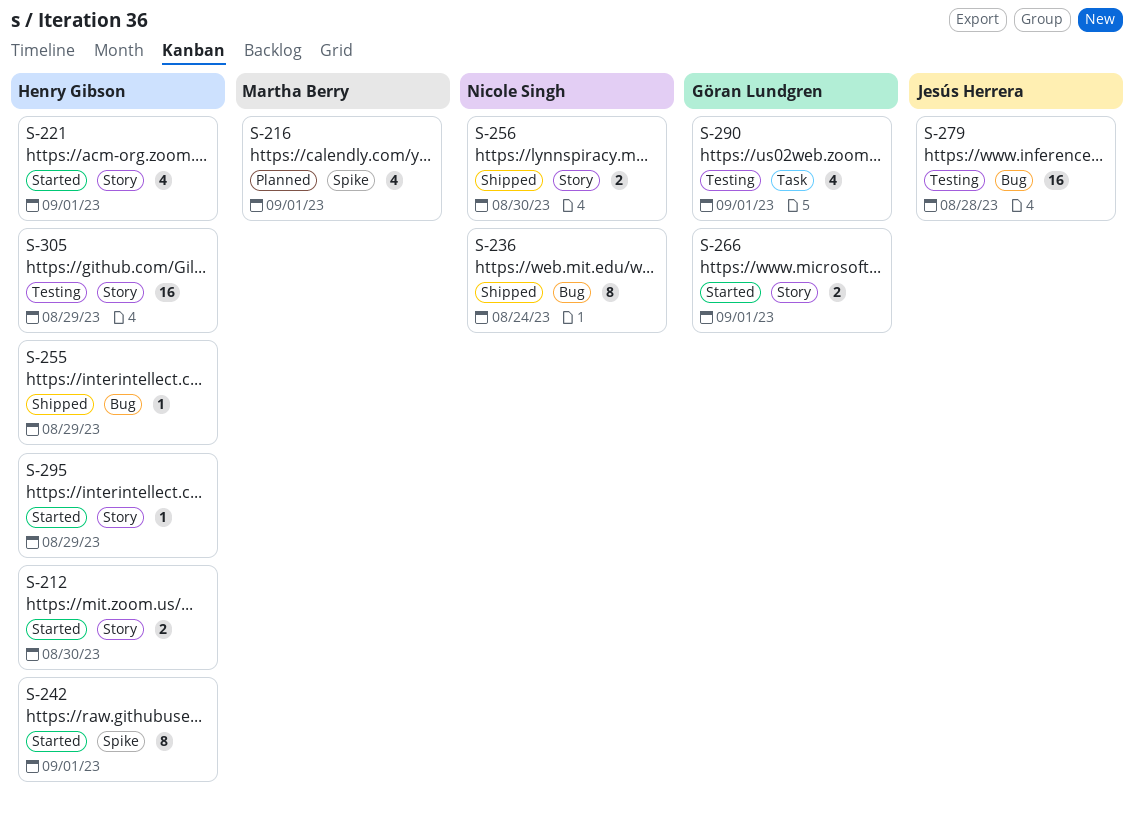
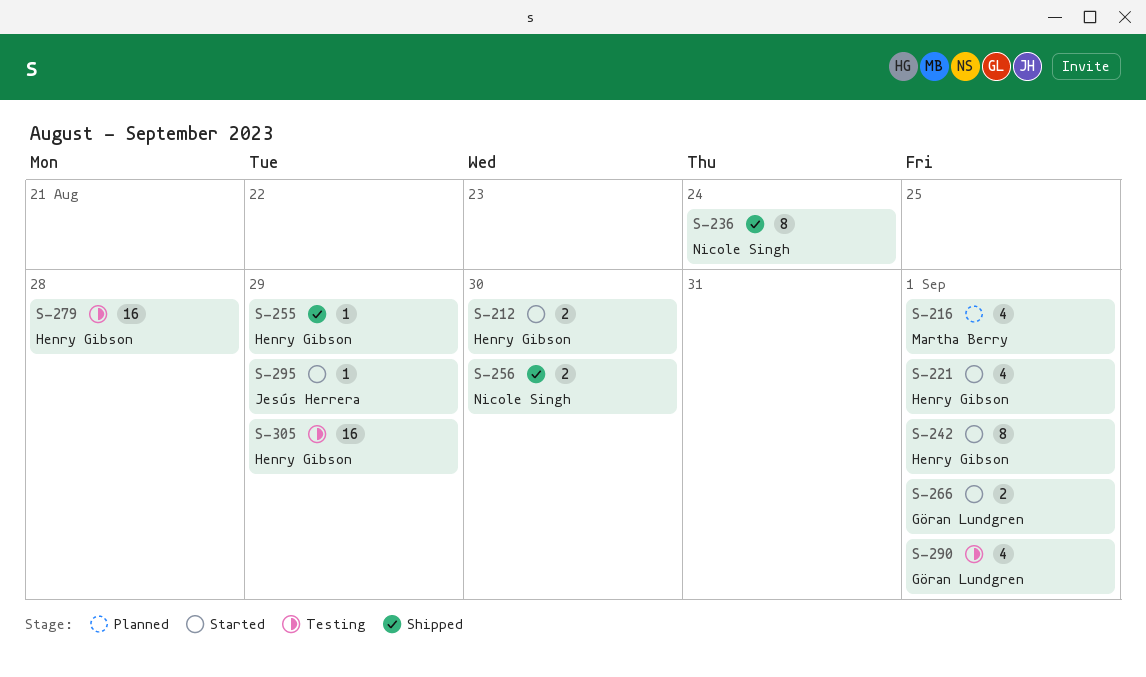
S-279, owner: Jesús Herrera -> Henry Gibson
S-295, owner: Henry Gibson -> Jesús Herrera

